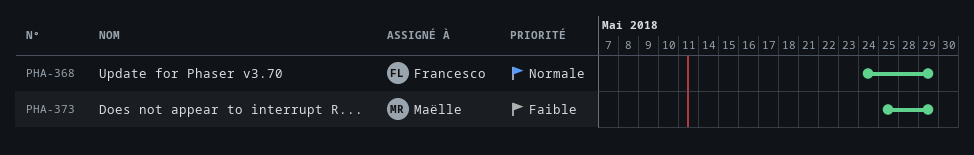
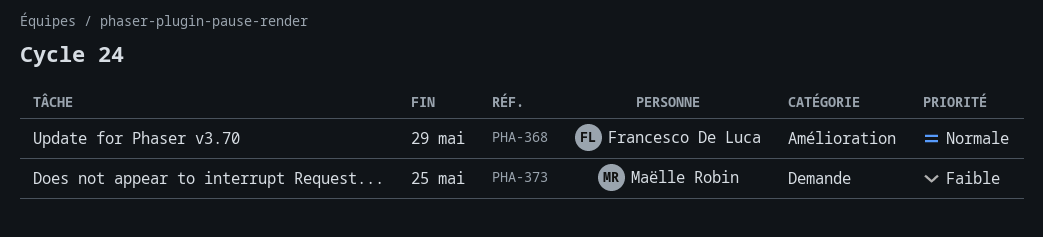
PHA-373, due: May 29 -> May 25

